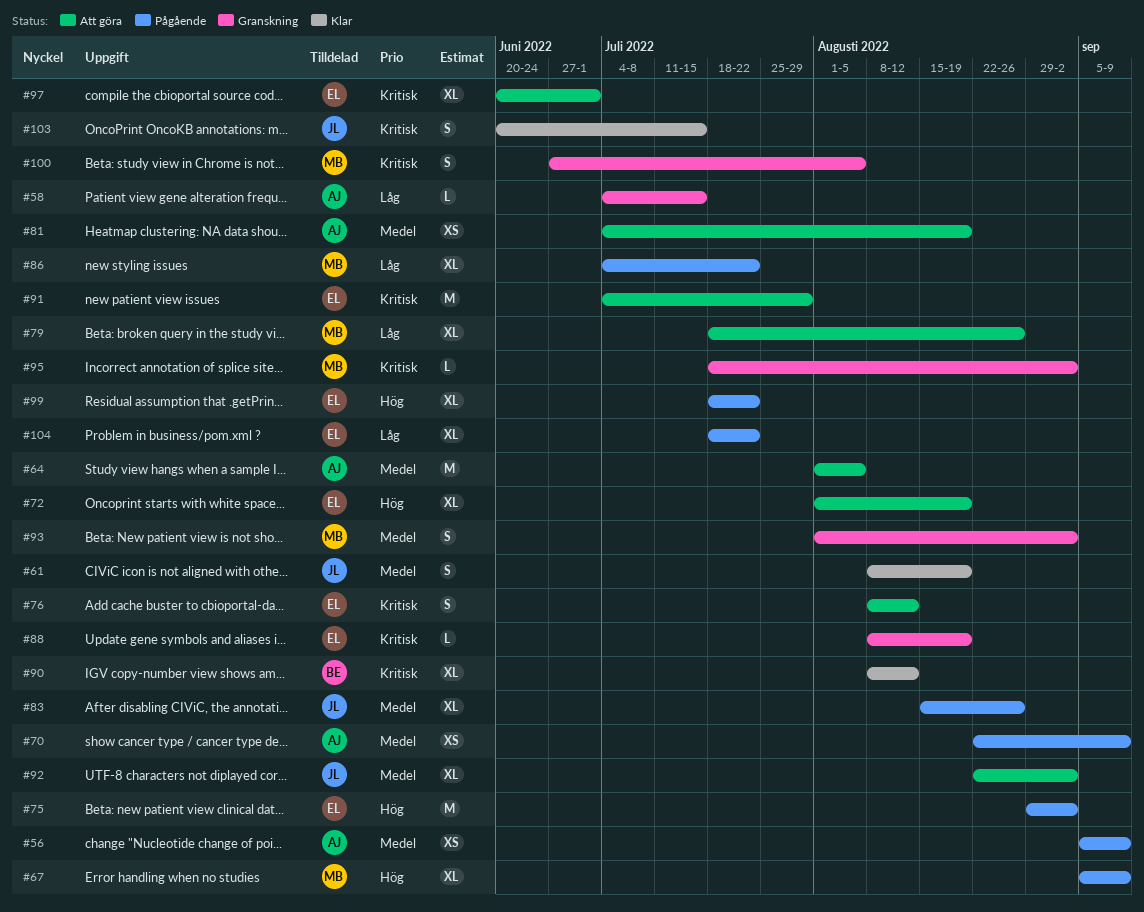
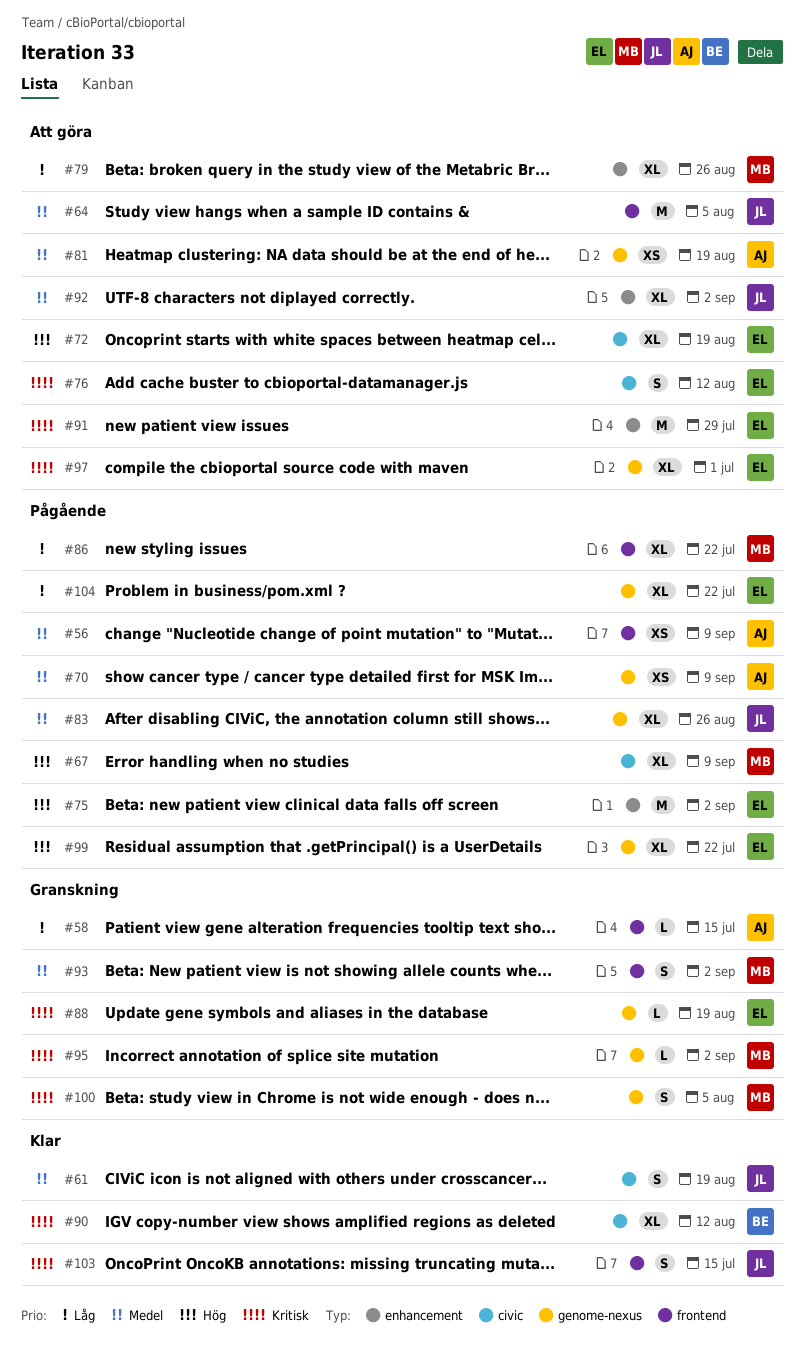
#64, owner: AJ -> JL

